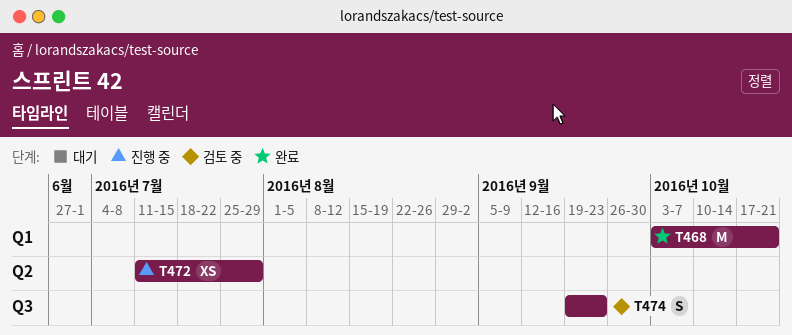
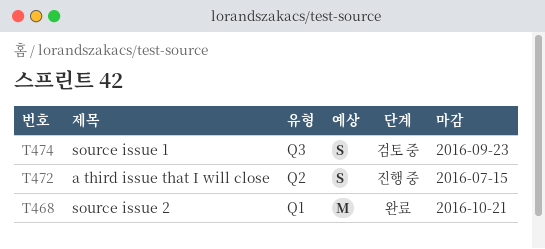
T472, estimate: XS -> S
T472, due: Jul 29 -> Jul 15

